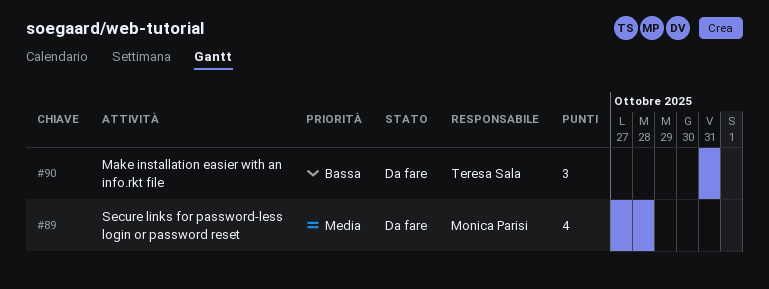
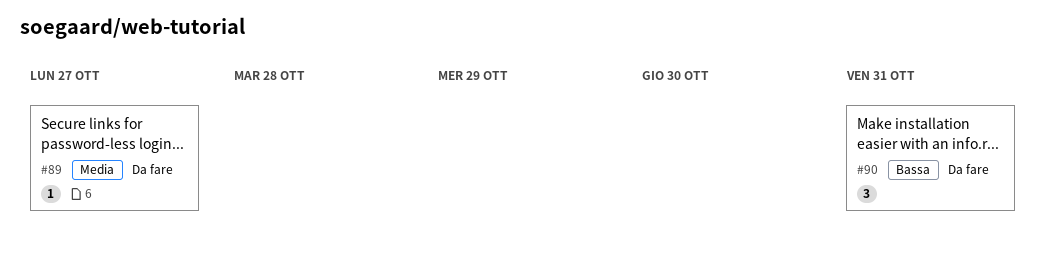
#89, estimate: 4 -> 1
#89, due: Oct 28 -> Oct 27

